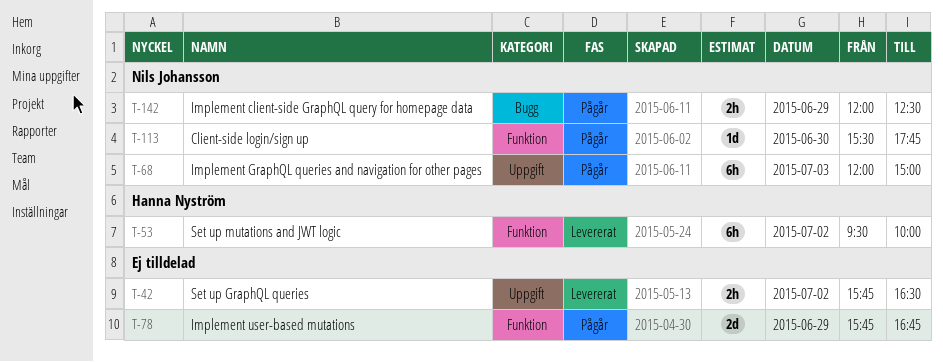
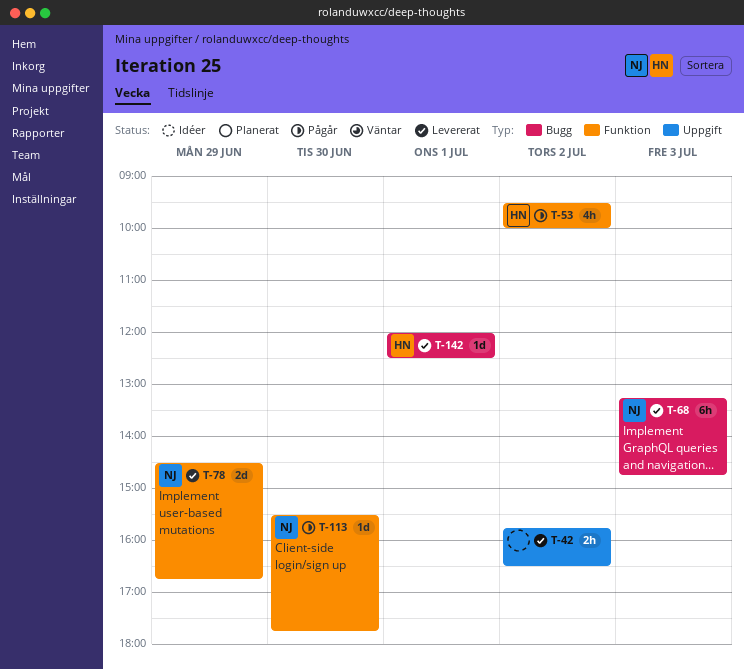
T-53, status: Levererat -> Pågår
T-53, estimate: 6h -> 4h
T-68, status: Pågår -> Levererat
T-68, label: Uppgift -> Bugg
T-68, begins: 12:00 -> 13:15
T-68, ends: 15:00 -> 14:45
T-78, status: Pågår -> Levererat
T-78, owner: none -> Nils Johansson
T-78, begins: 15:45 -> 14:30
T-142, status: Pågår -> Levererat
T-142, owner: Nils Johansson -> Hanna Nyström
T-142, estimate: 2h -> 1d
T-142, day: Jun 29 -> Jul 1

